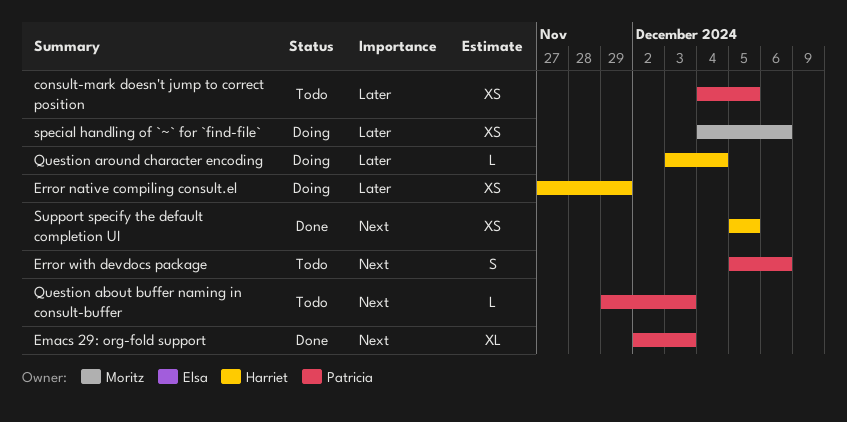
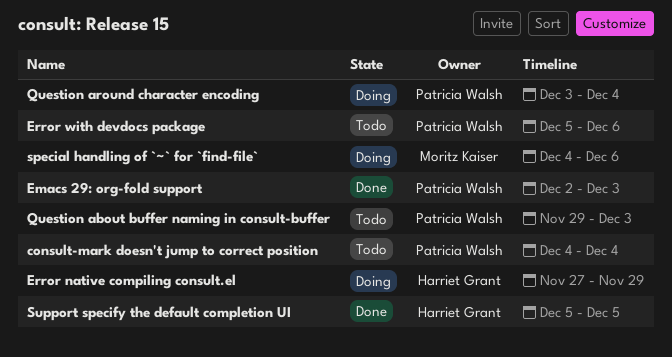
consult-mark doesn't jump to correct position, due: Dec 5 -> Dec 4
Question around character encoding, owner: Harriet Grant -> Patricia Walsh

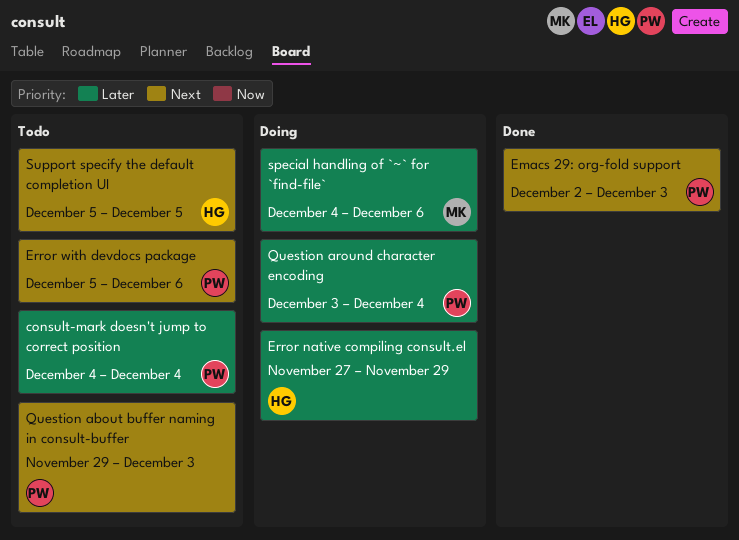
Support specify the default completion UI, status: Done -> Todo

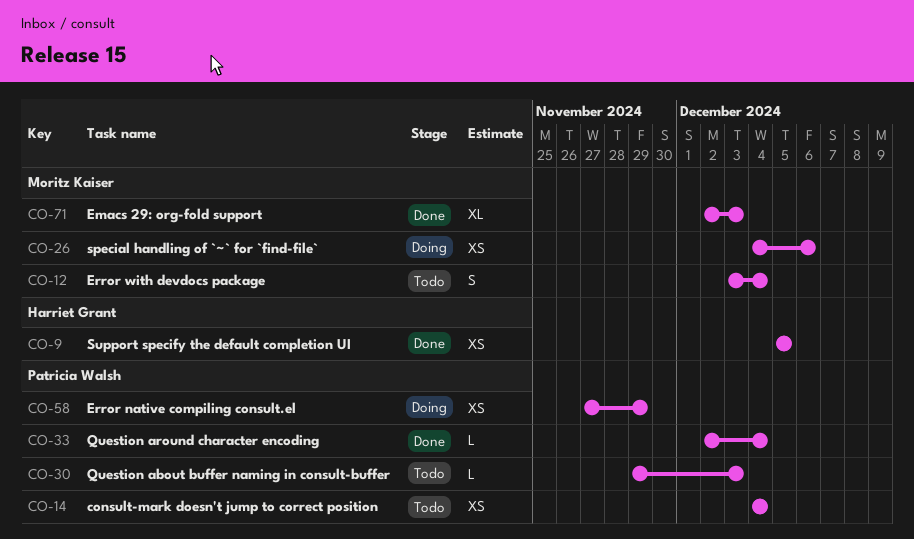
Emacs 29: org-fold support, owner: Patricia Walsh -> Moritz Kaiser
Error native compiling consult.el, owner: Harriet Grant -> Patricia Walsh
Error with devdocs package, owner: Patricia Walsh -> Moritz Kaiser
Error with devdocs package, start: Dec 5 -> Dec 3
Error with devdocs package, due: Dec 6 -> Dec 4
Question around character encoding, status: Doing -> Done
Question around character encoding, start: Dec 3 -> Dec 2
Support specify the default completion UI, status: Todo -> Done

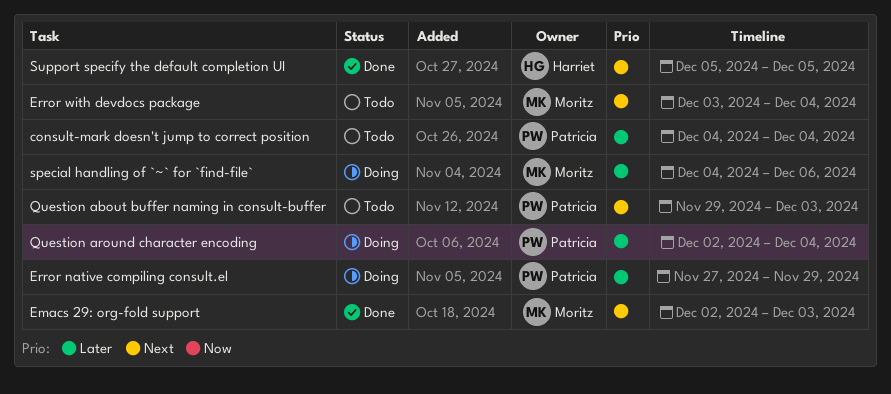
Question around character encoding, status: Done -> Doing

